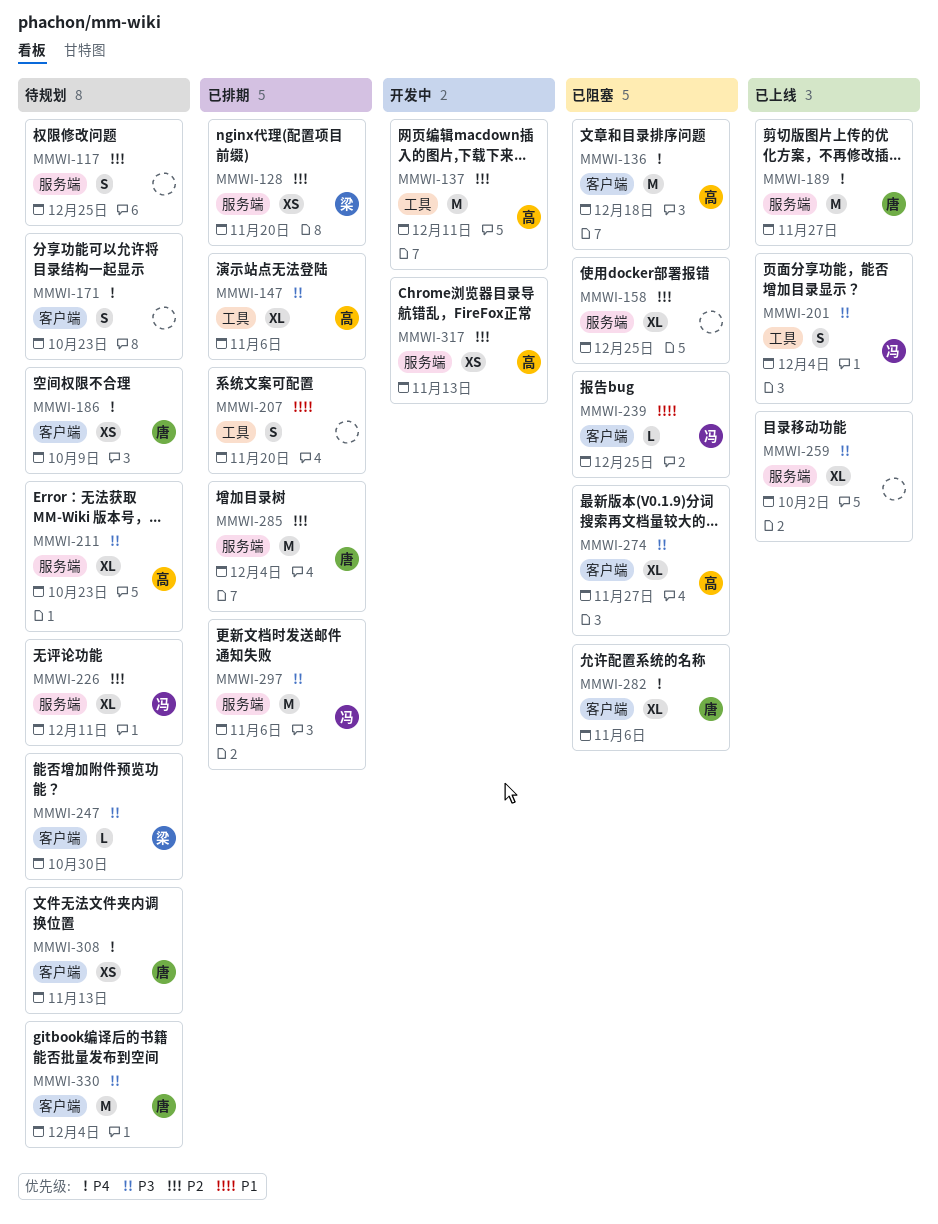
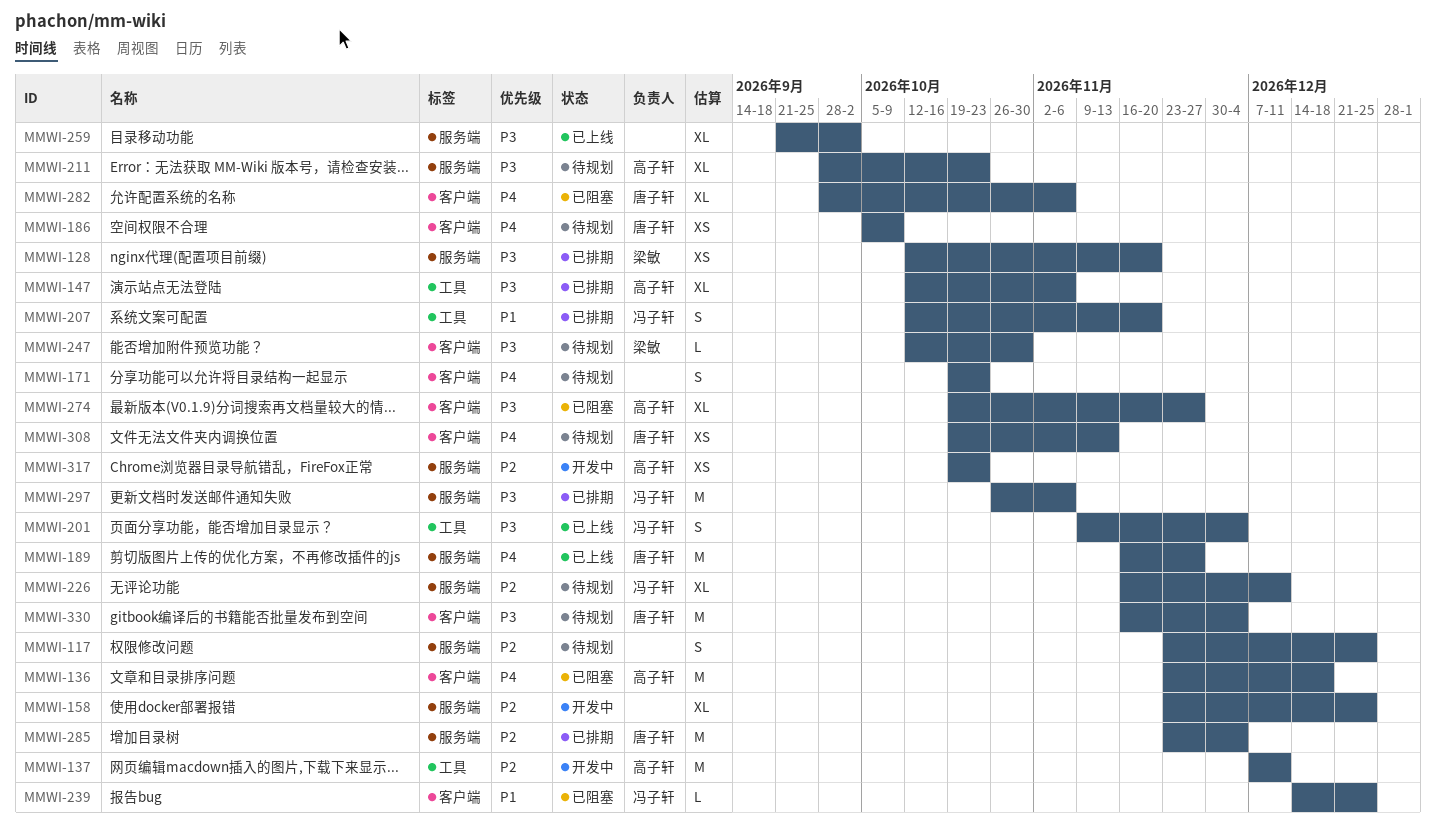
MMWI-128, priority: P2 -> P3
MMWI-158, status: 已阻塞 -> 开发中
MMWI-207, owner: none -> 冯子轩
MMWI-317, due: Nov 13 -> Oct 23

